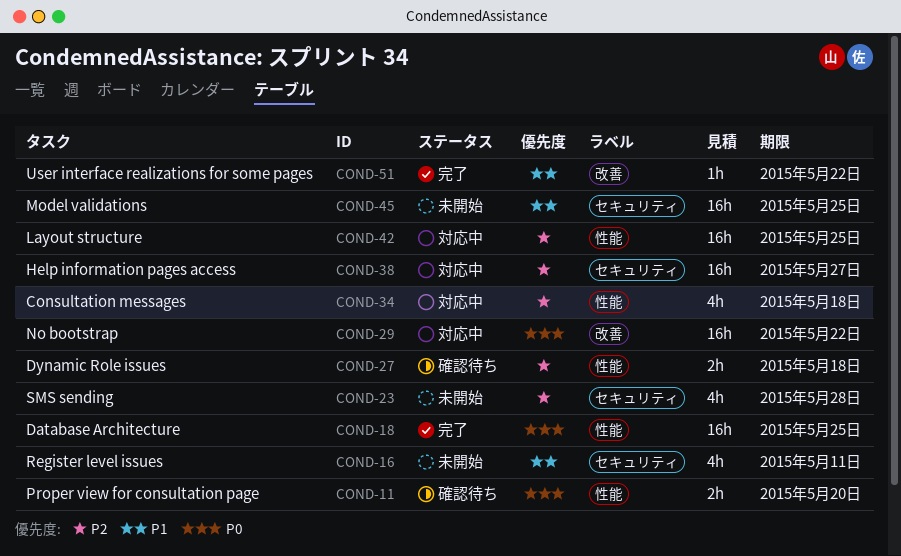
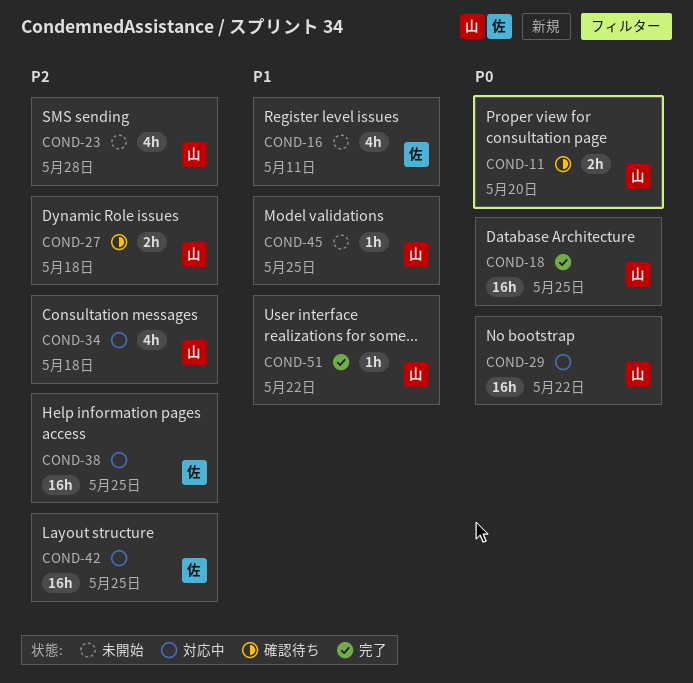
COND-38, due: May 27 -> May 25
COND-45, estimate: 16h -> 1h

